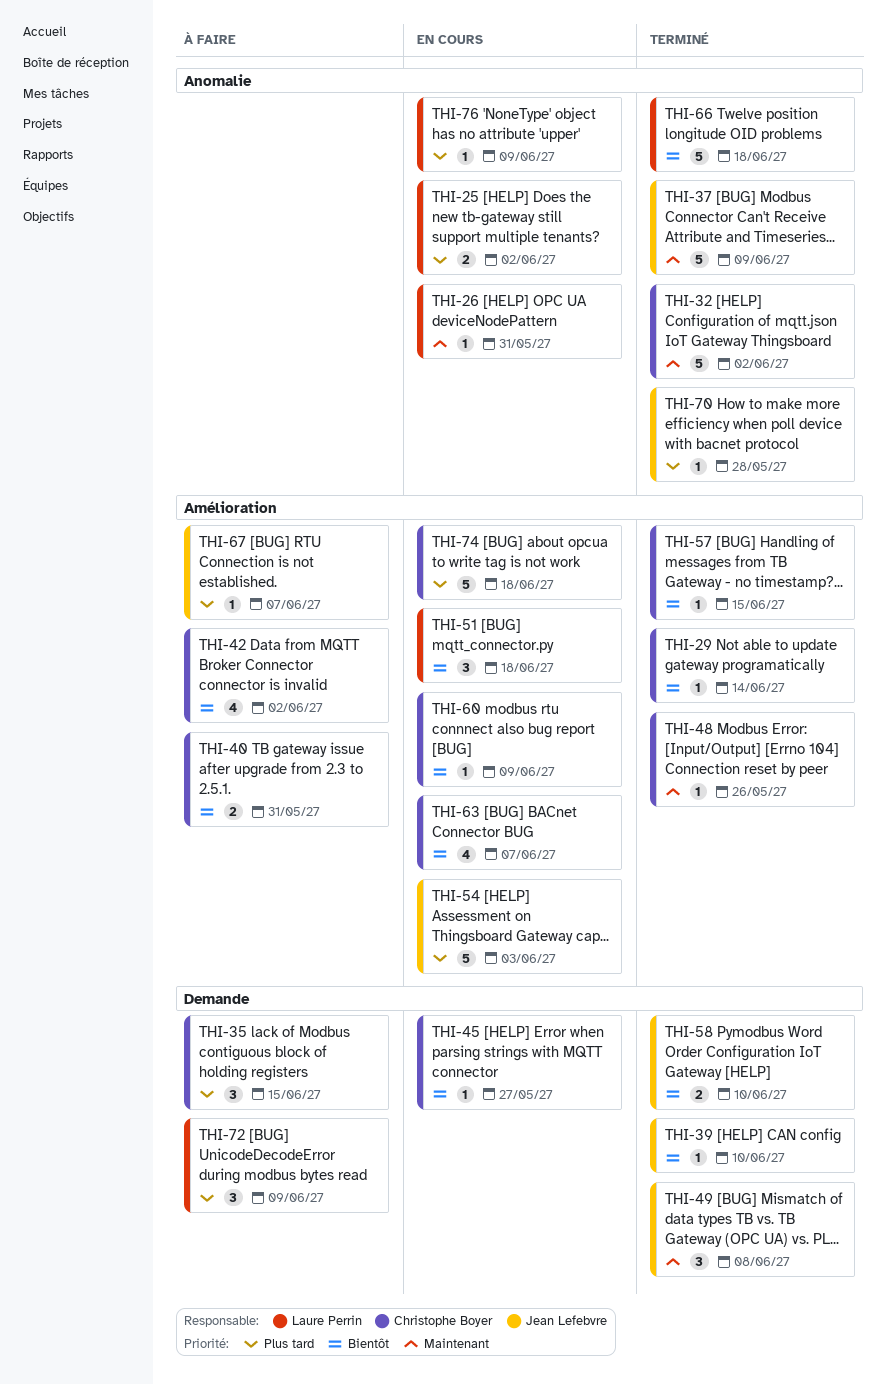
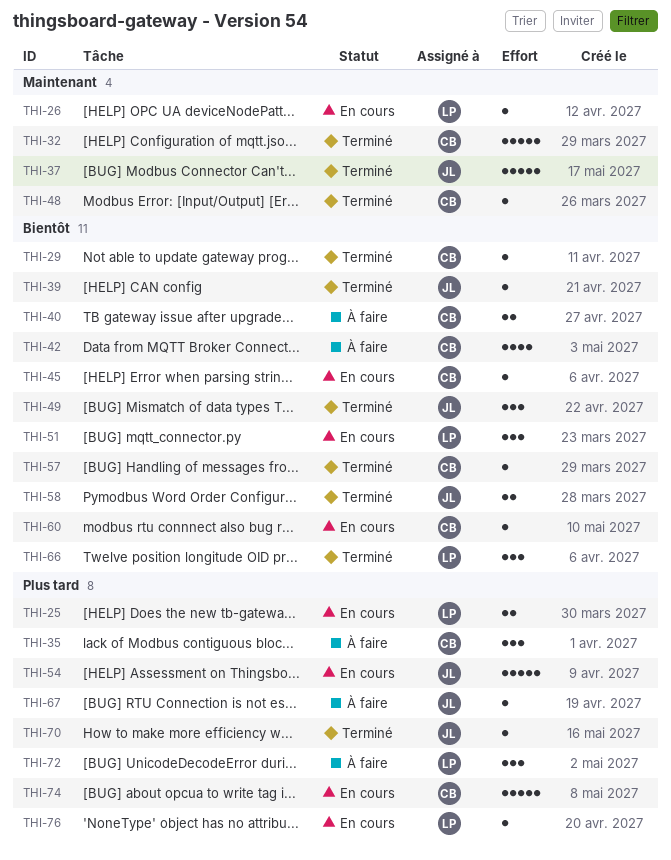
THI-49, priority: Maintenant -> Bientôt
THI-63: present -> none
THI-66, estimate: 5 -> 3

